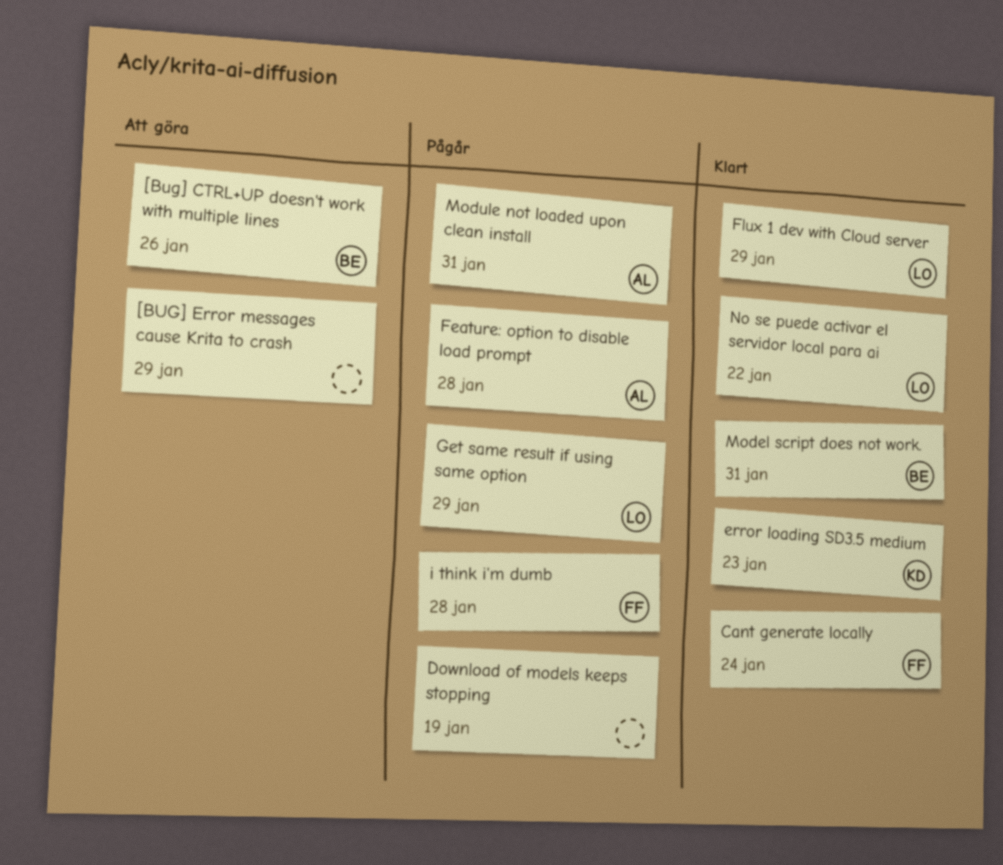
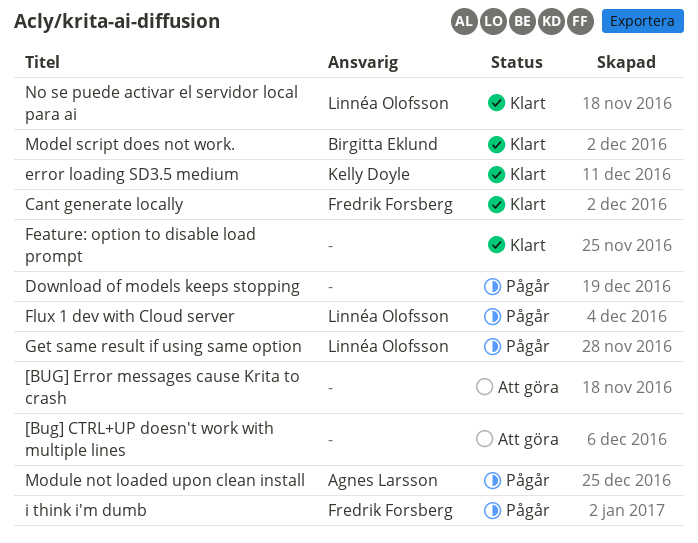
[Bug] CTRL+UP doesn't work with multiple lines, owner: Birgitta Eklund -> none
Feature: option to disable load prompt, status: Pågår -> Klart
Feature: option to disable load prompt, owner: Agnes Larsson -> none
Flux 1 dev with Cloud server, status: Klart -> Pågår

